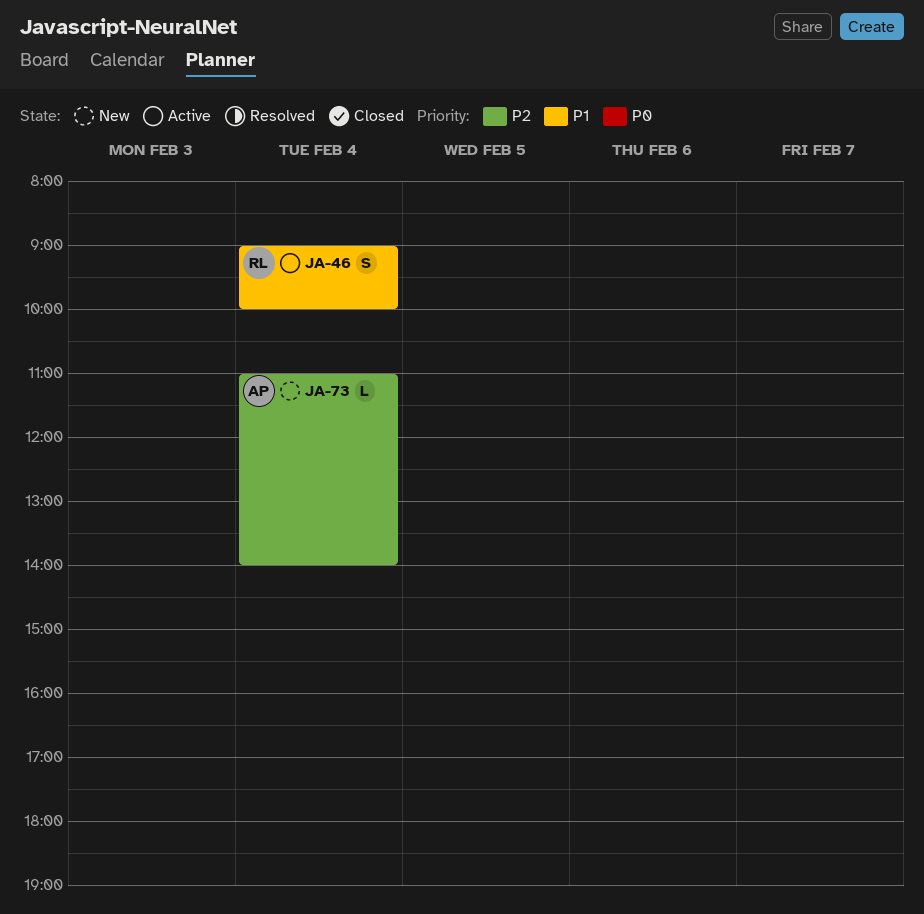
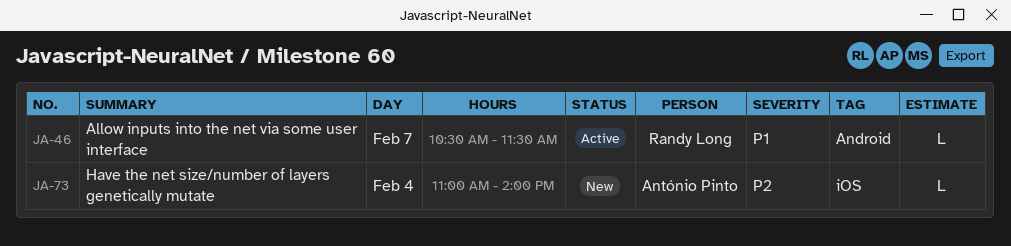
JA-46, estimate: S -> L
JA-46, day: Feb 4 -> Feb 7
JA-46, begins: 09:00 -> 10:30
JA-46, ends: 10:00 -> 11:30

